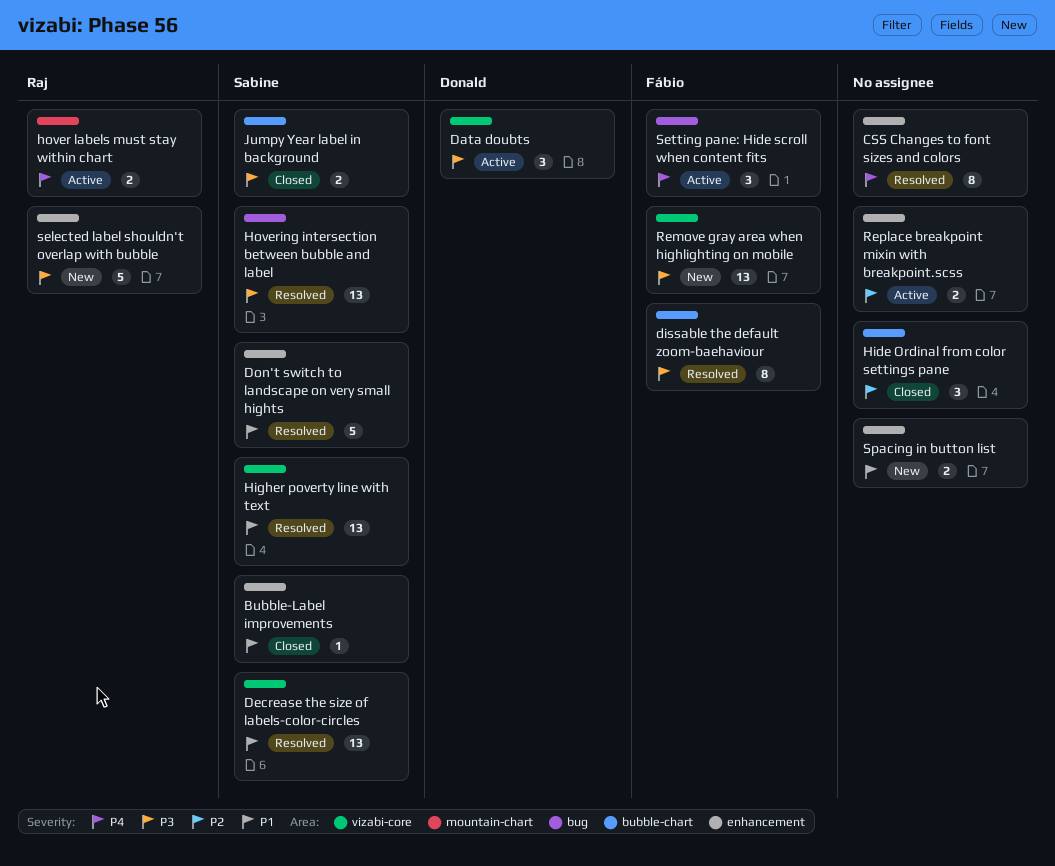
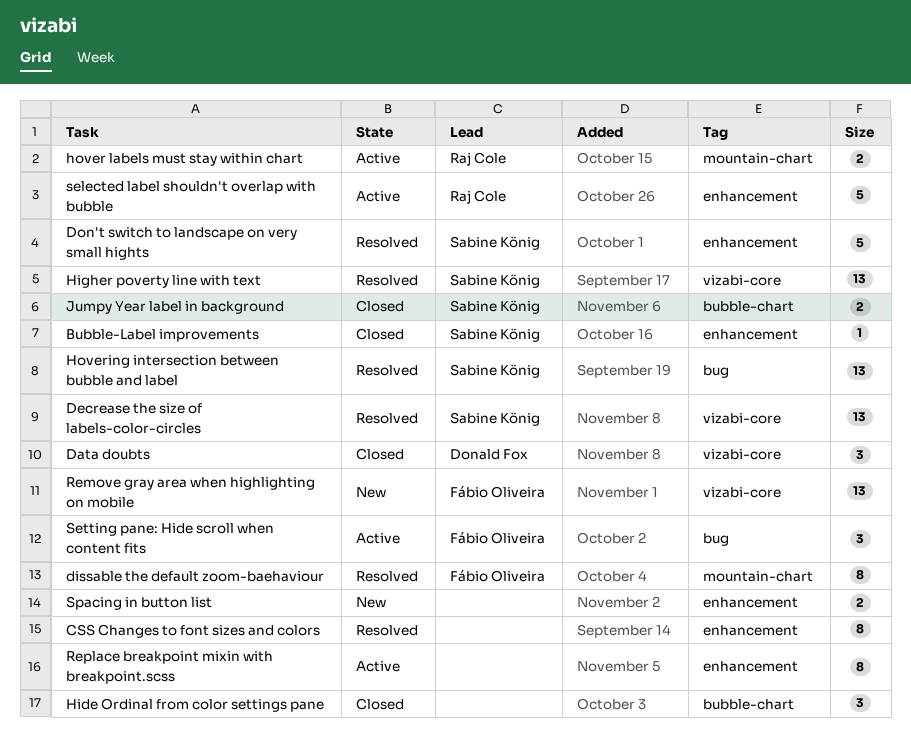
Data doubts, status: Active -> Closed
dissable the default zoom-baehaviour, label: bubble-chart -> mountain-chart
Replace breakpoint mixin with breakpoint.scss, estimate: 2 -> 8
selected label shouldn't overlap with bubble, status: New -> Active

